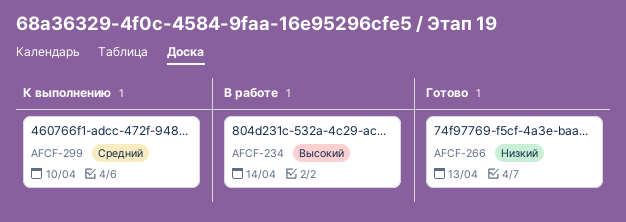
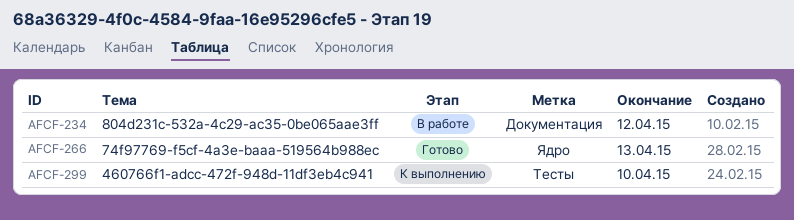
AFCF-234, due: Apr 14 -> Apr 12

